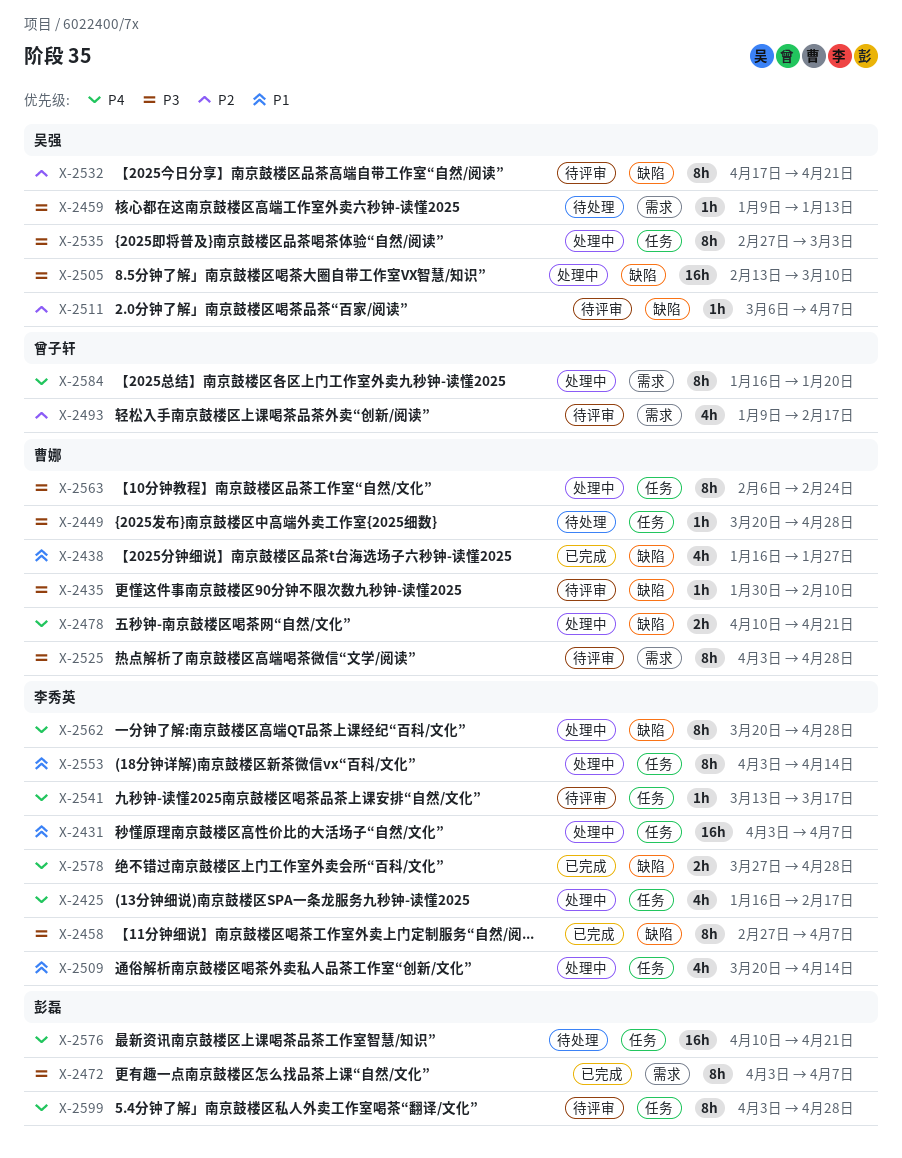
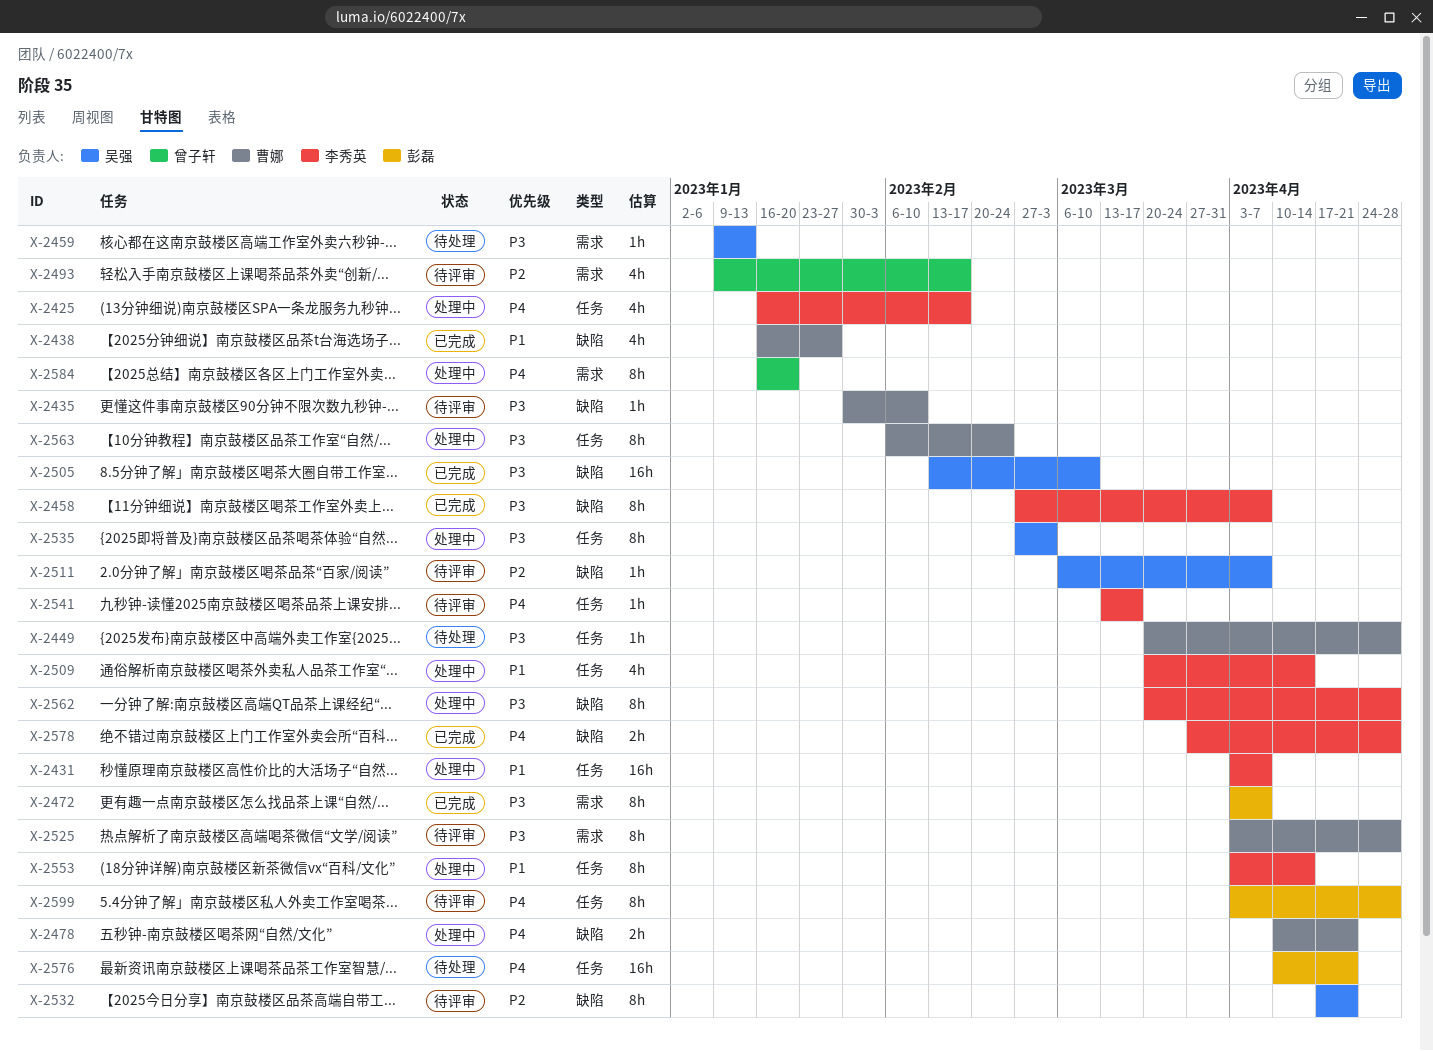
X-2505, status: 处理中 -> 已完成
X-2562, priority: P4 -> P3

